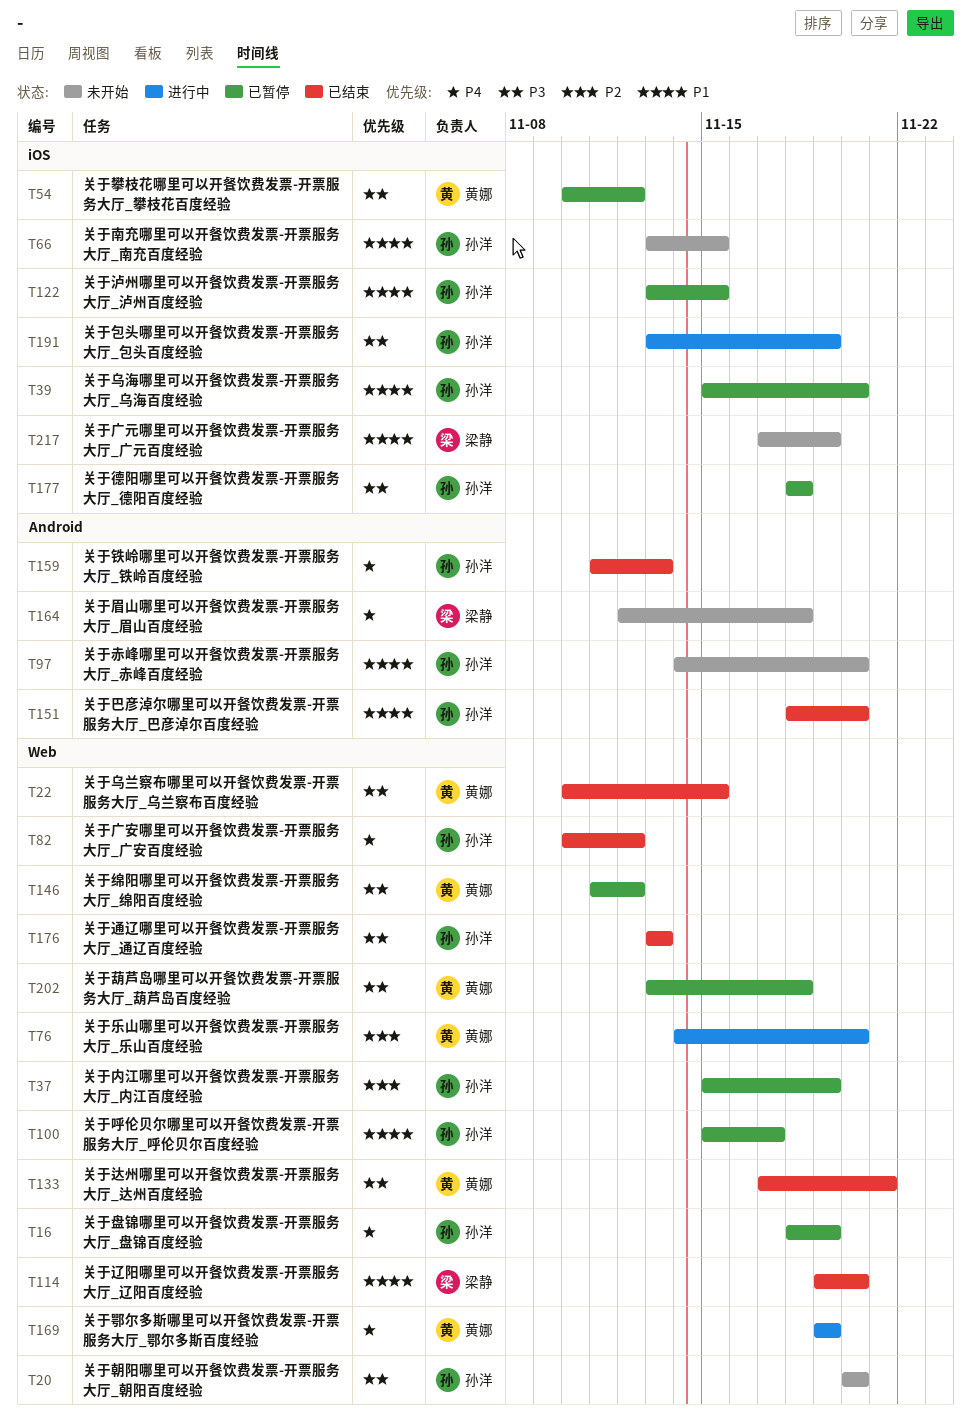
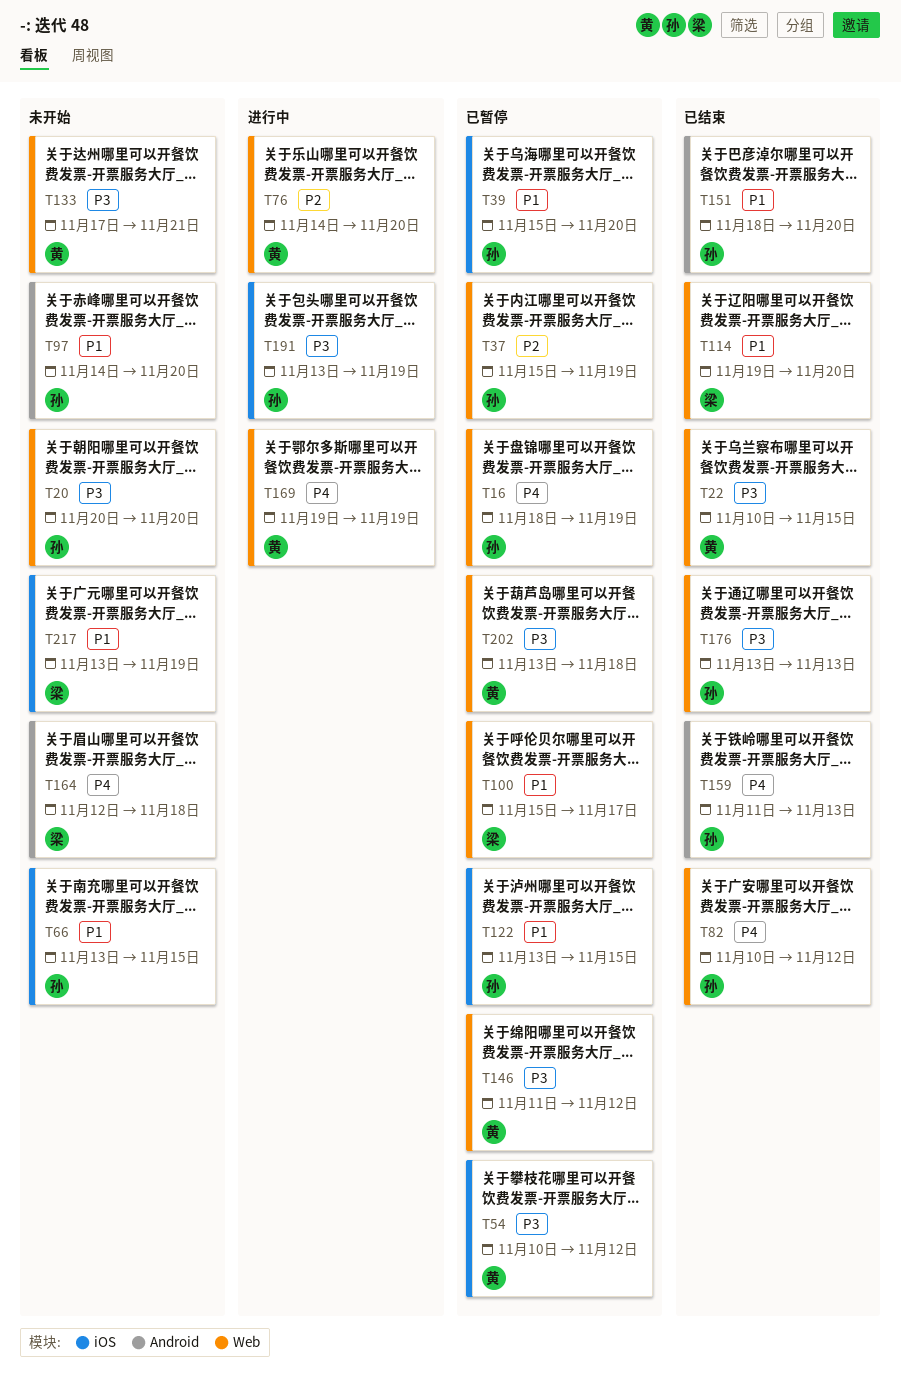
T100, owner: 孙洋 -> 梁静
T133, status: 已结束 -> 未开始
T177: present -> none
T217, start: Nov 17 -> Nov 13

